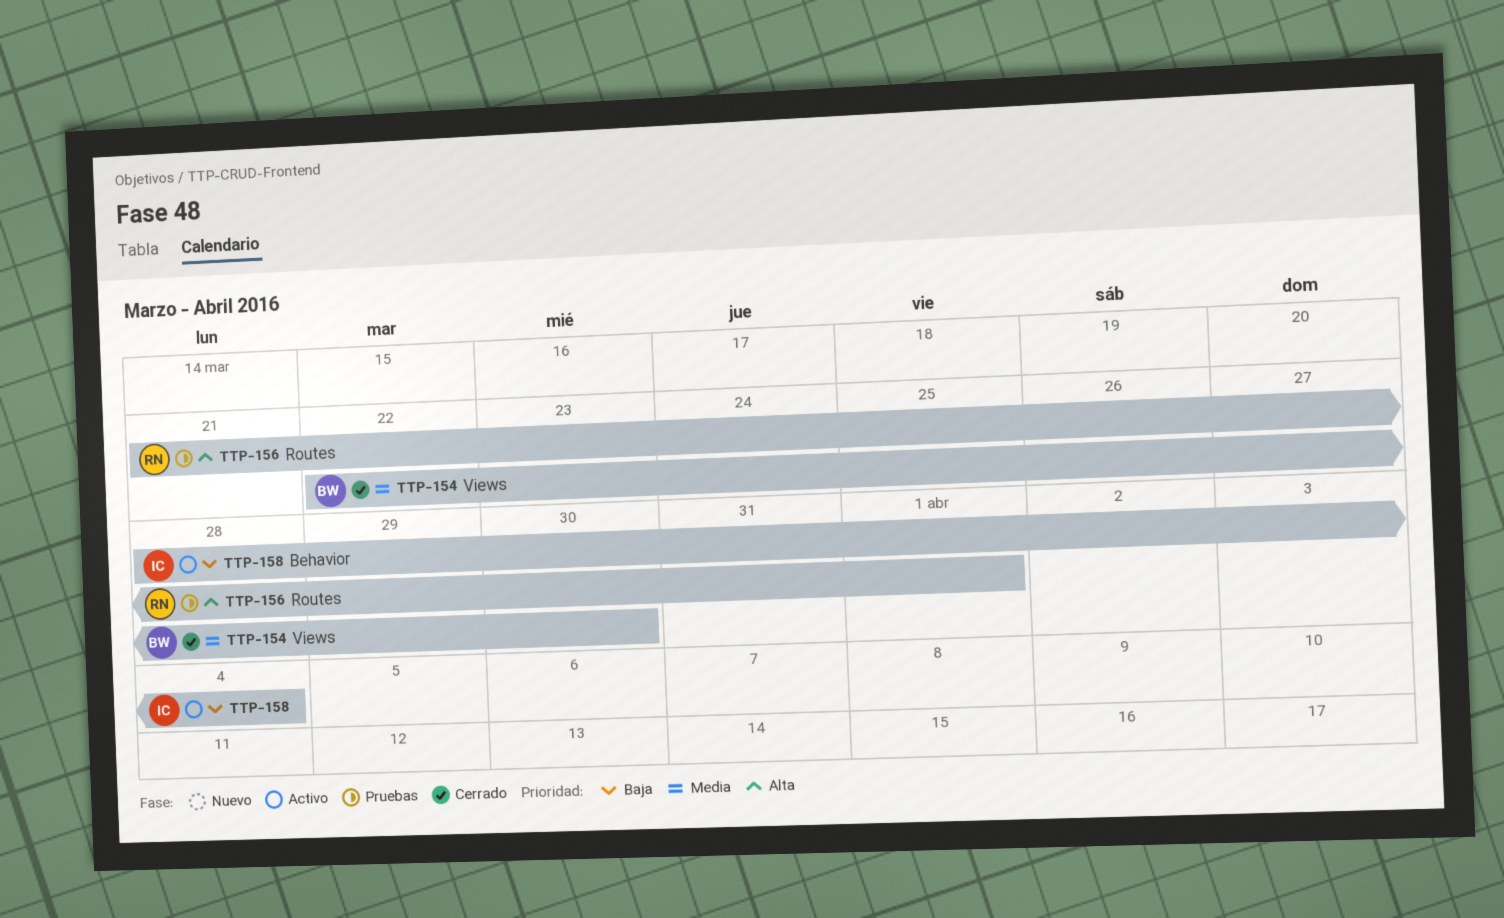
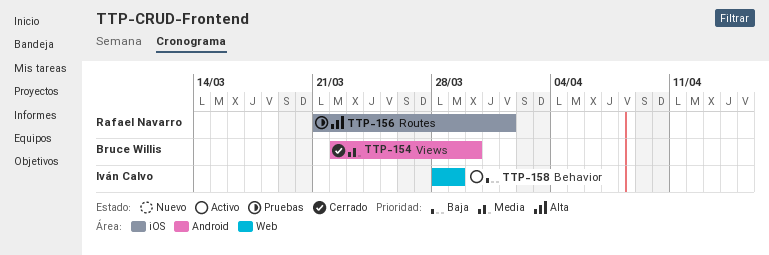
TTP-158, due: Apr 4 -> Mar 29

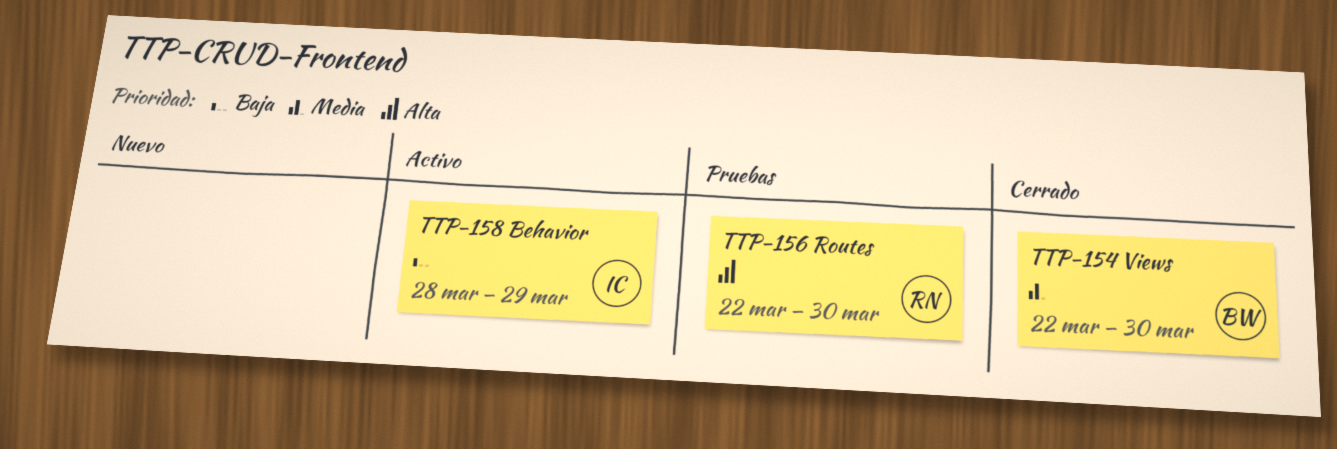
TTP-156, start: Mar 21 -> Mar 22
TTP-156, due: Apr 1 -> Mar 30

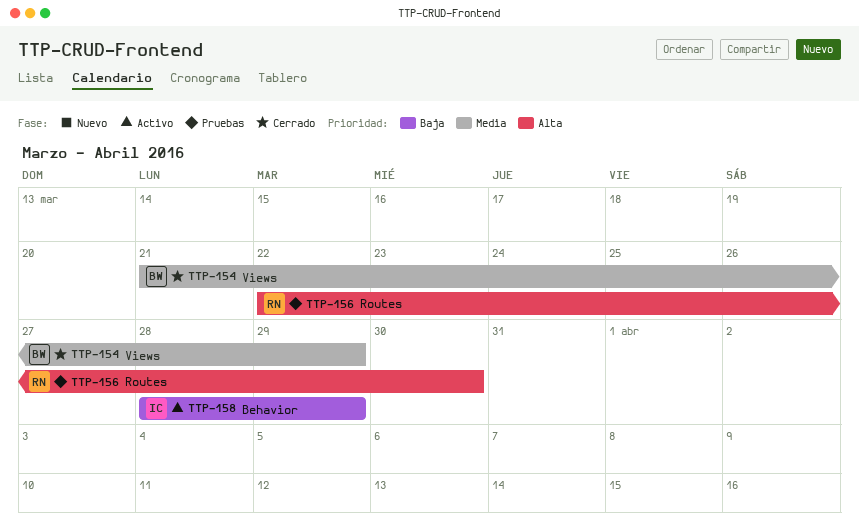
TTP-154, start: Mar 22 -> Mar 21
TTP-154, due: Mar 30 -> Mar 29

